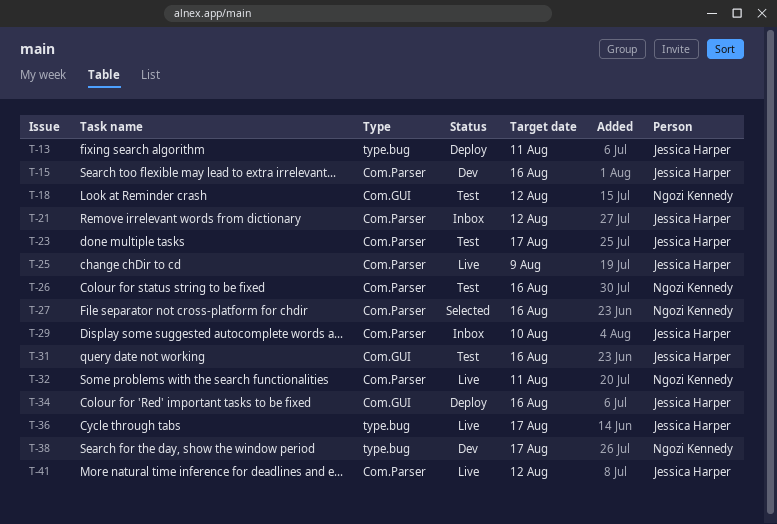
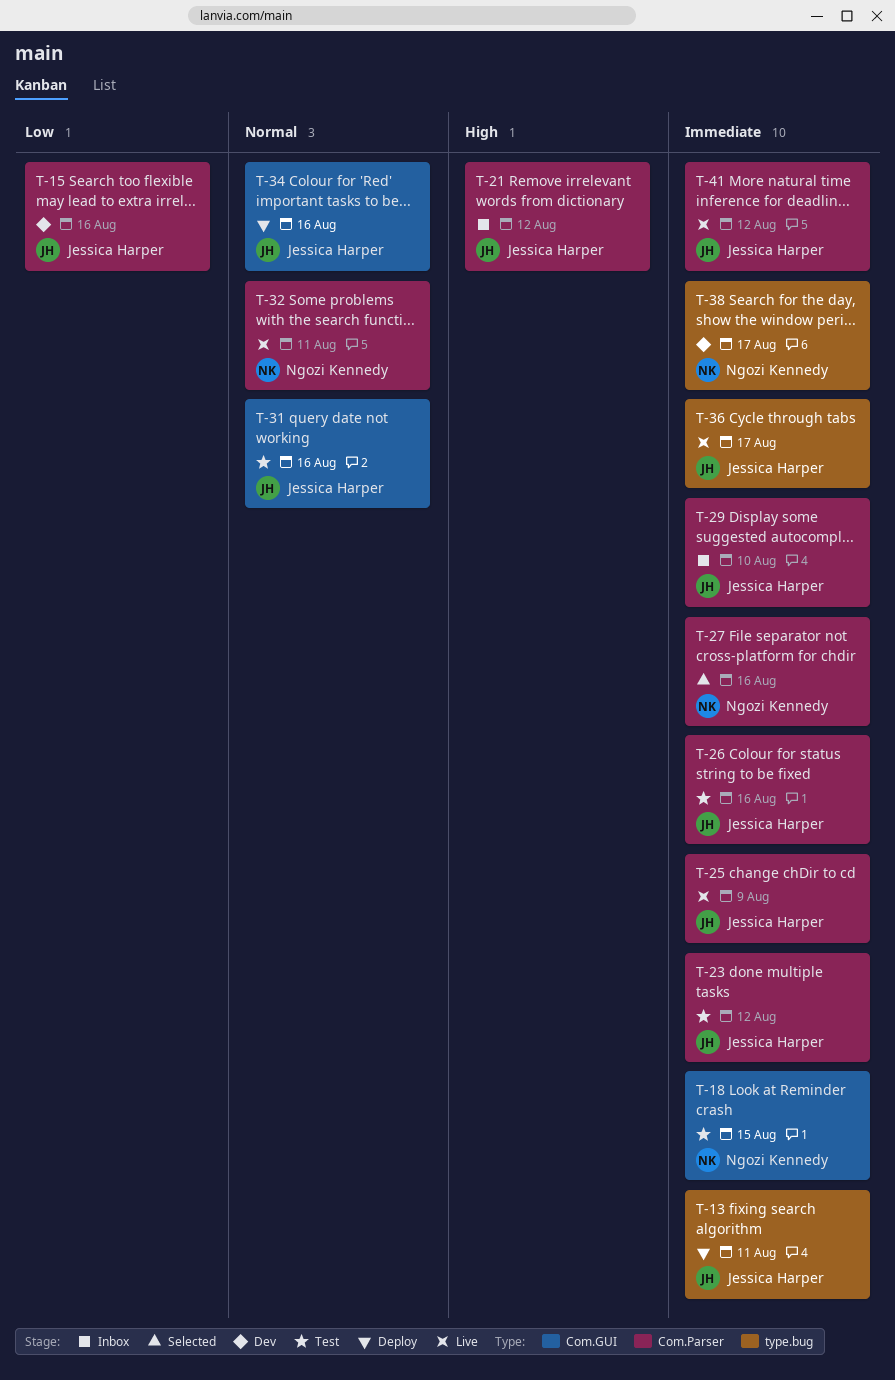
T-18, due: Aug 12 -> Aug 15
T-23, due: Aug 17 -> Aug 12
T-26, owner: Ngozi Kennedy -> Jessica Harper

